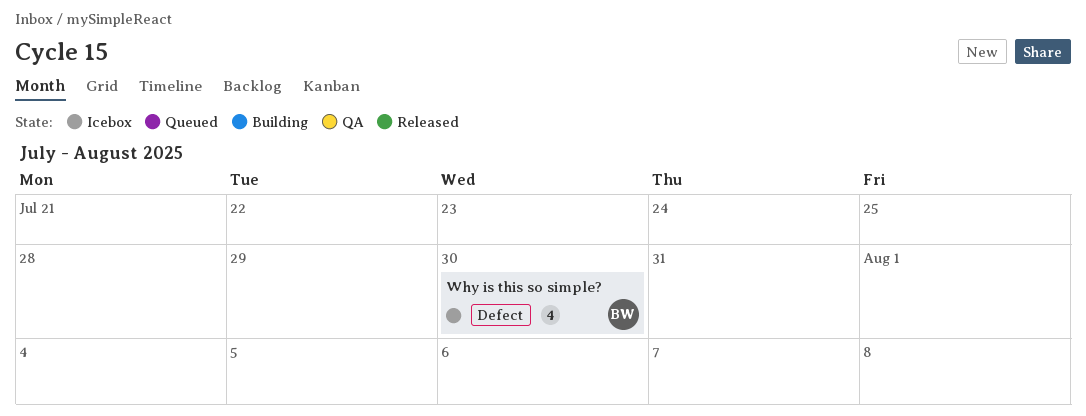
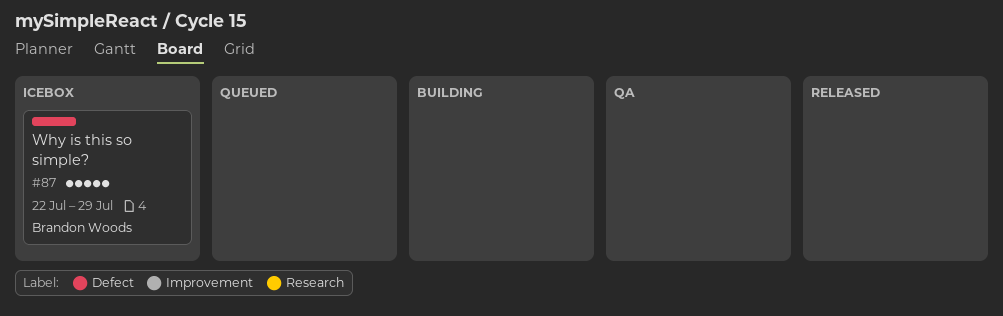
Why is this so simple?, estimate: 4 -> 5
Why is this so simple?, due: Jul 30 -> Jul 29

